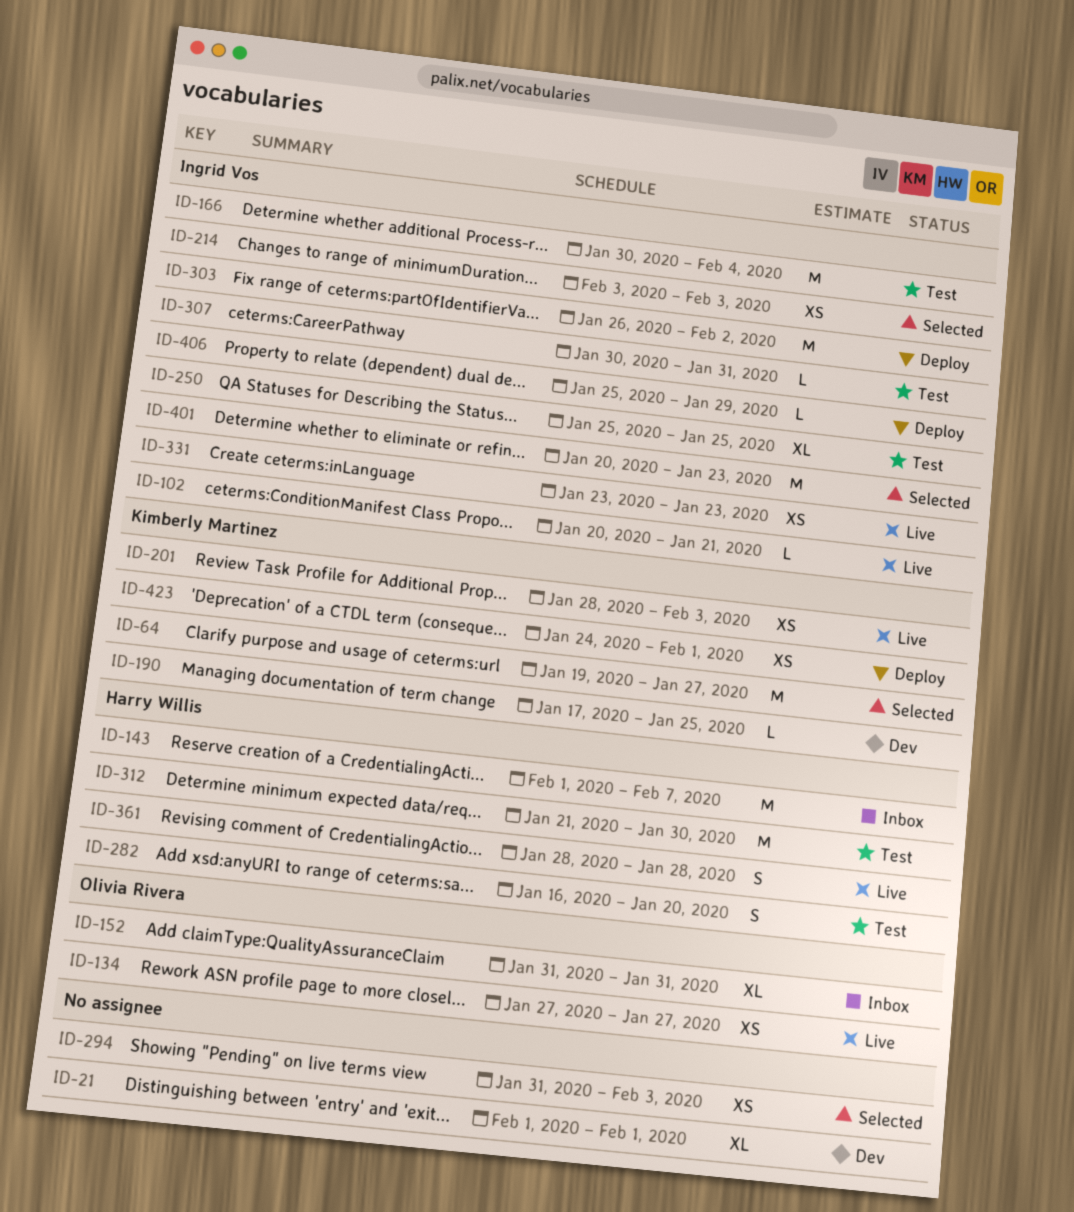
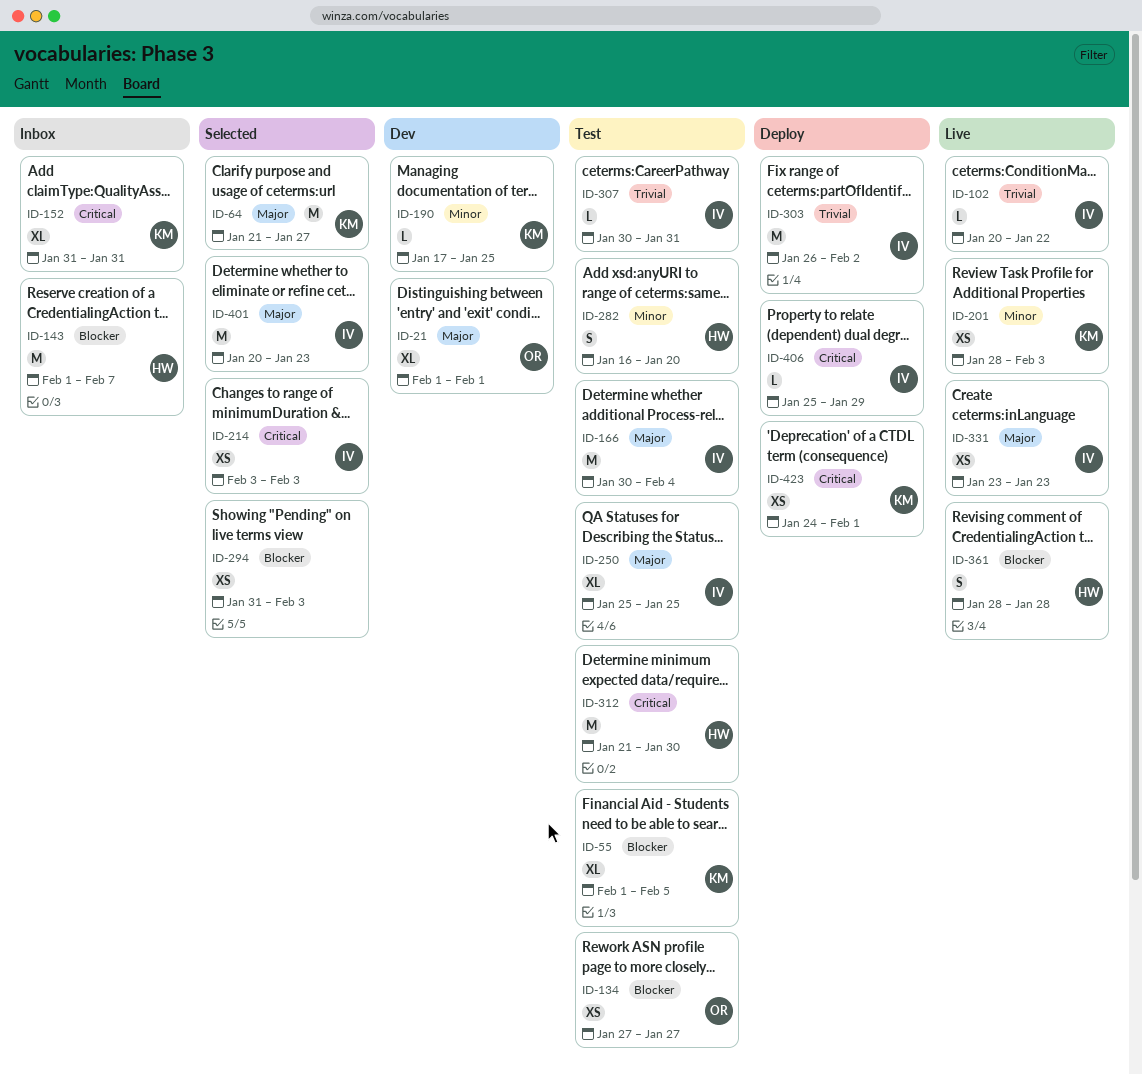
ID-21, owner: none -> Olivia Rivera
ID-55: none -> present
ID-64, start: Jan 19 -> Jan 21
ID-102, due: Jan 21 -> Jan 22
ID-134, status: Live -> Test
ID-152, owner: Olivia Rivera -> Kimberly Martinez

